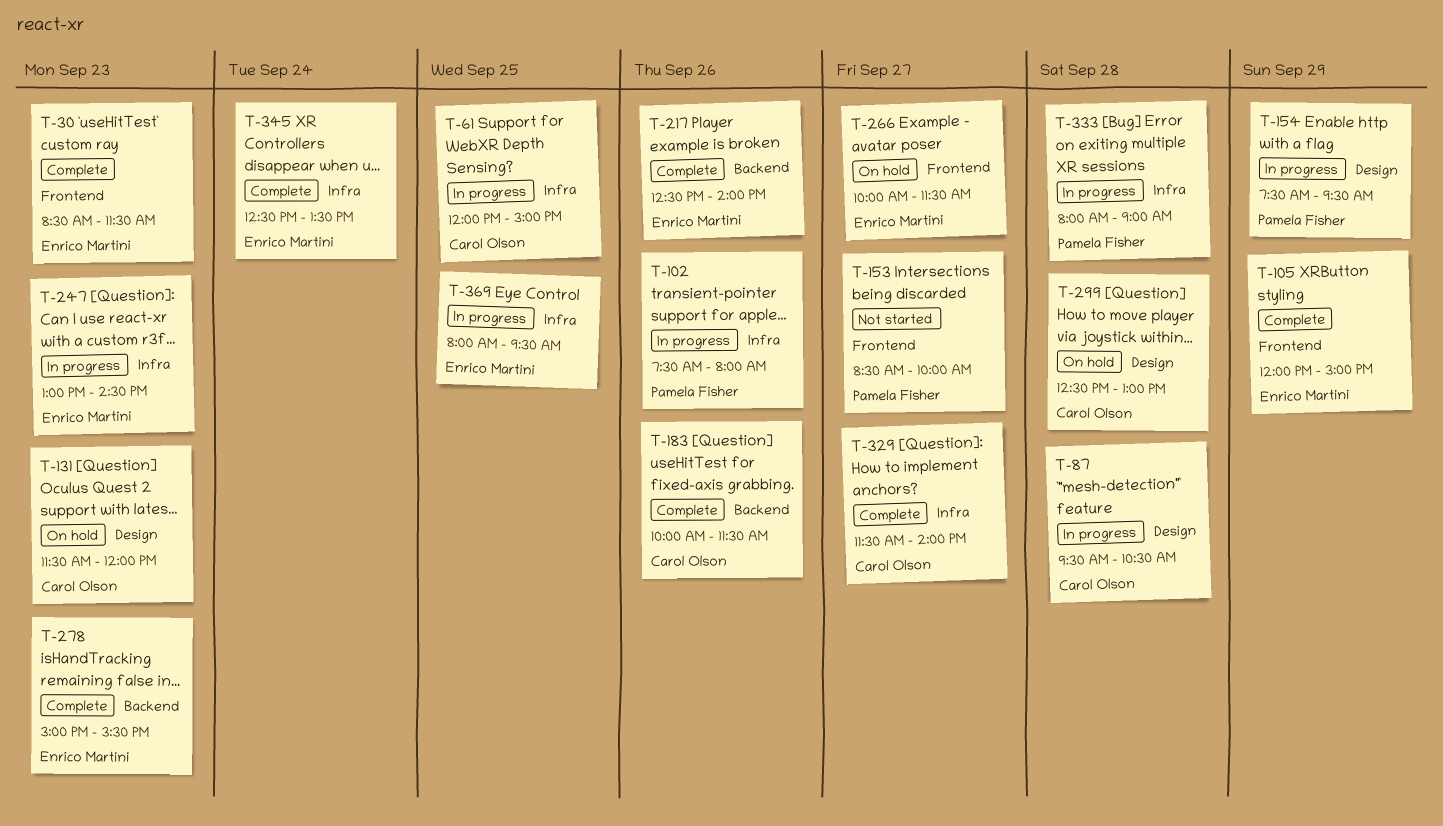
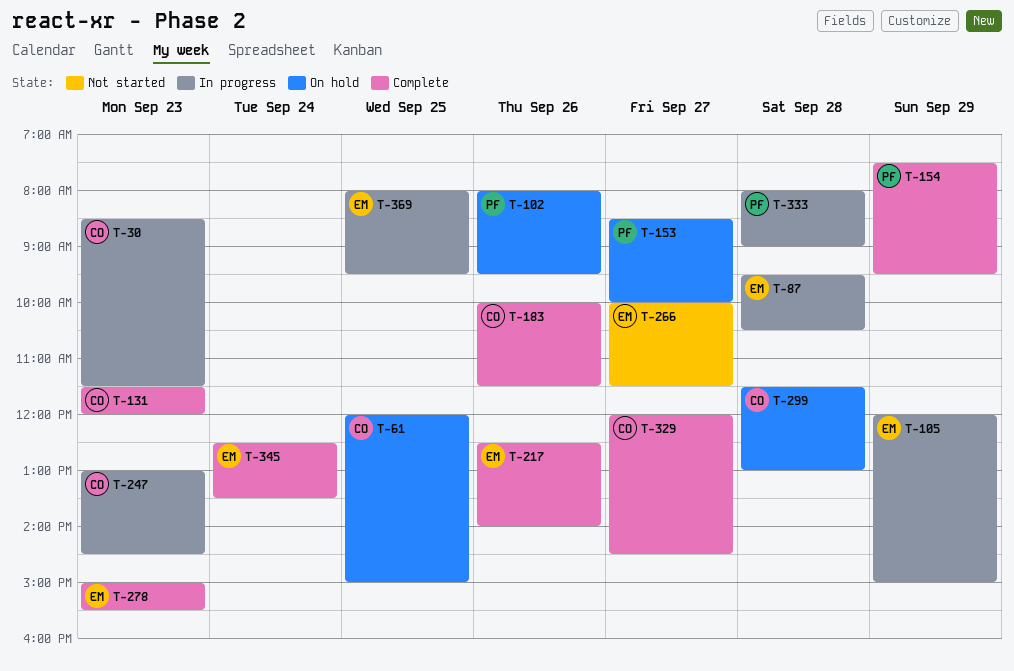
T-30, status: Complete -> In progress
T-30, owner: Enrico Martini -> Carol Olson
T-61, status: In progress -> On hold
T-87, owner: Carol Olson -> Enrico Martini
T-102, status: In progress -> On hold
T-102, begins: 07:30 -> 08:00
T-102, ends: 08:00 -> 09:30
T-105, status: Complete -> In progress
T-131, status: On hold -> Complete
T-153, status: Not started -> On hold
T-154, status: In progress -> Complete
T-247, owner: Enrico Martini -> Carol Olson
T-266, status: On hold -> Not started
T-299, begins: 12:30 -> 11:30
T-329, begins: 11:30 -> 12:00
T-329, ends: 14:00 -> 14:30

